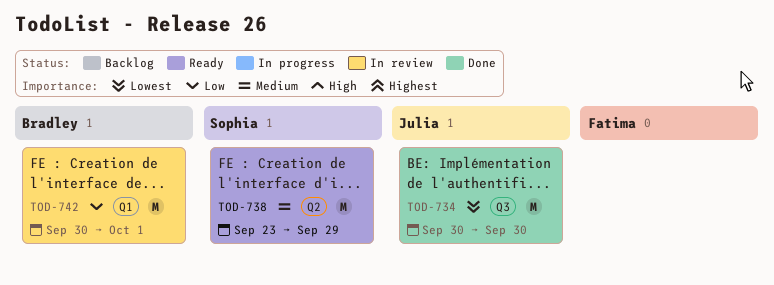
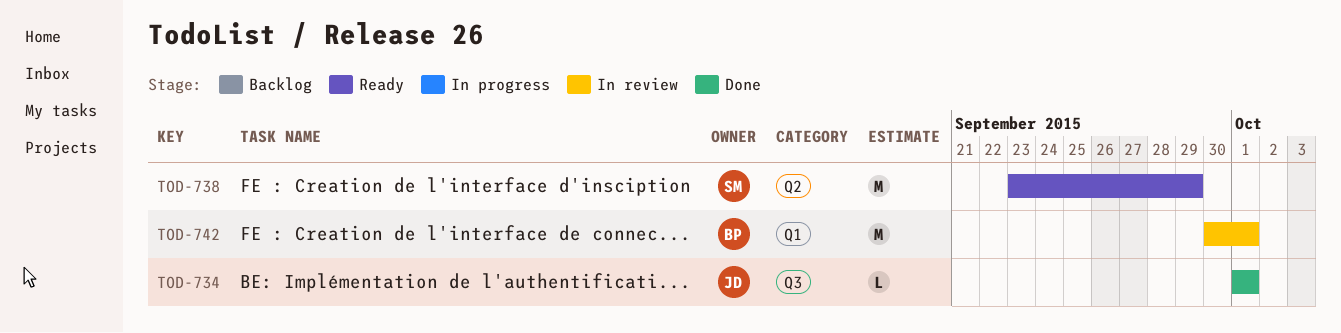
TOD-734, estimate: M -> L
TOD-734, start: Sep 30 -> Oct 1
TOD-734, due: Sep 30 -> Oct 1

